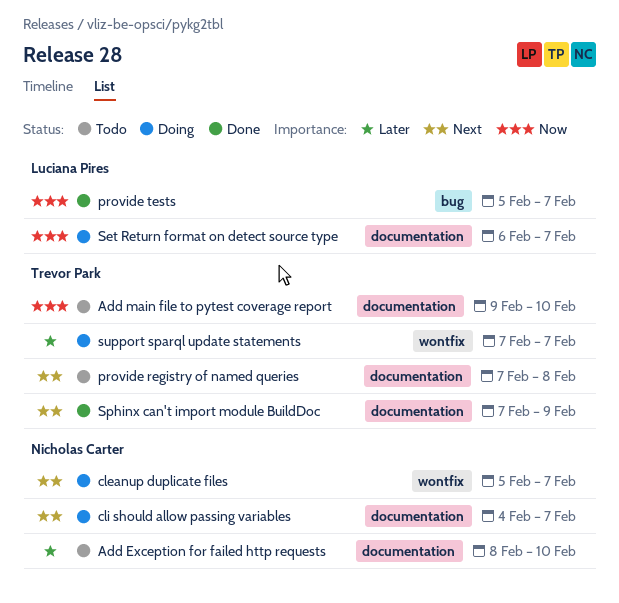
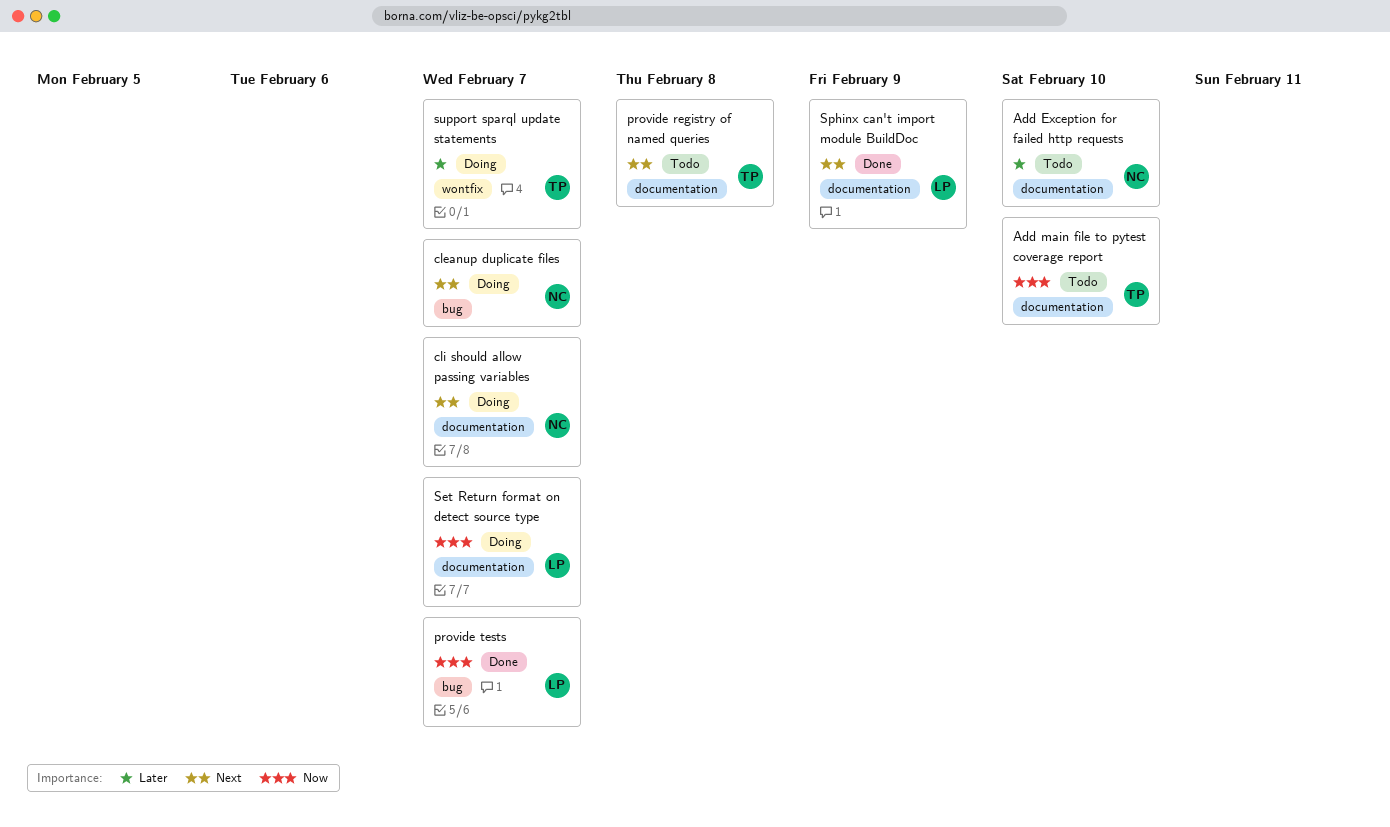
cleanup duplicate files, label: wontfix -> bug
Sphinx can't import module BuildDoc, owner: Trevor Park -> Luciana Pires

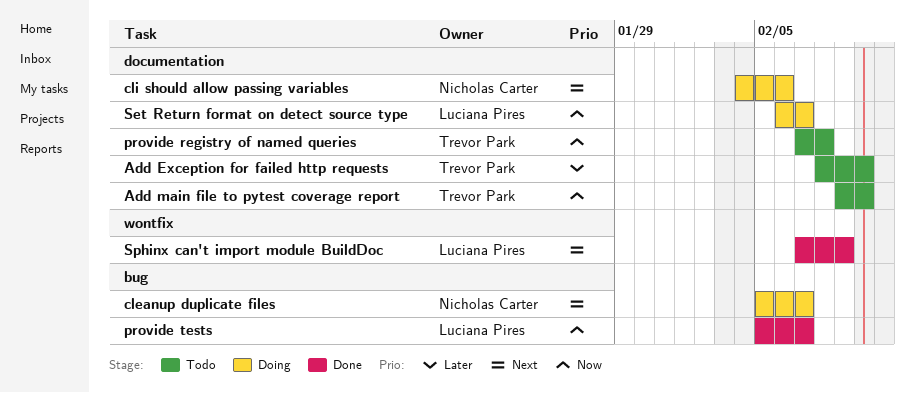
Add Exception for failed http requests, owner: Nicholas Carter -> Trevor Park
cli should allow passing variables, due: Feb 7 -> Feb 6
provide registry of named queries, priority: Next -> Now
Sphinx can't import module BuildDoc, label: documentation -> wontfix
support sparql update statements: present -> none

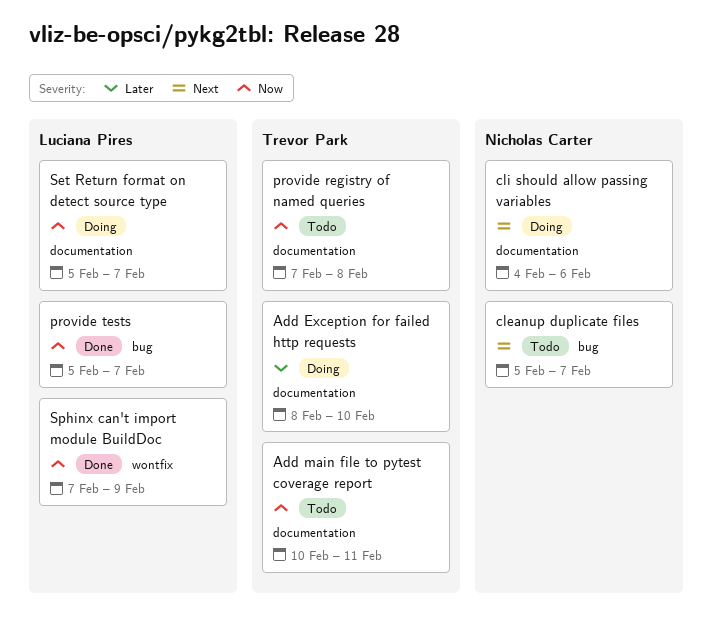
Add Exception for failed http requests, status: Todo -> Doing
Add main file to pytest coverage report, start: Feb 9 -> Feb 10
Add main file to pytest coverage report, due: Feb 10 -> Feb 11
cleanup duplicate files, status: Doing -> Todo
Set Return format on detect source type, start: Feb 6 -> Feb 5
Sphinx can't import module BuildDoc, priority: Next -> Now

